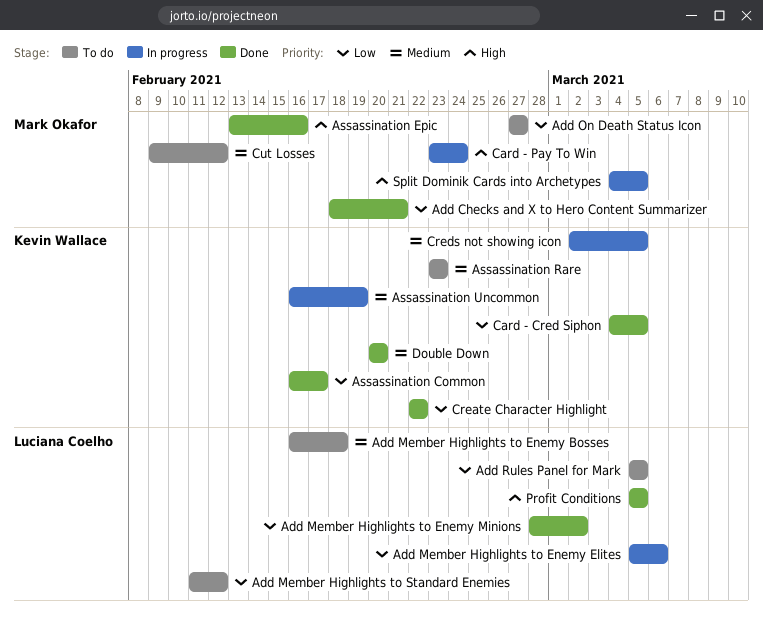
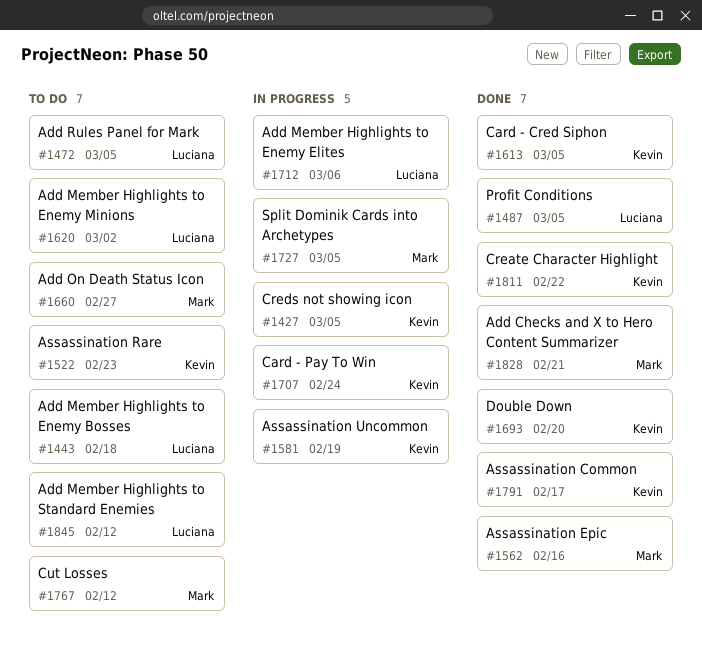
Add Member Highlights to Enemy Minions, status: Done -> To do
Card - Pay To Win, owner: Mark Okafor -> Kevin Wallace

